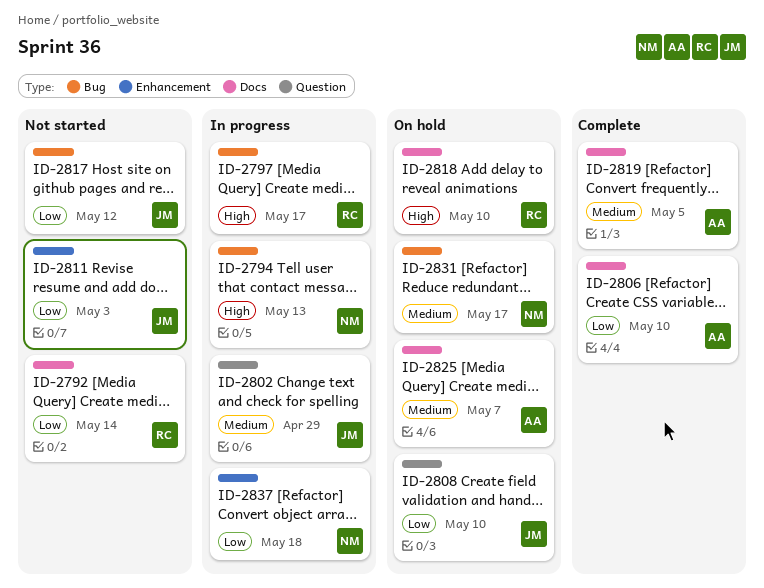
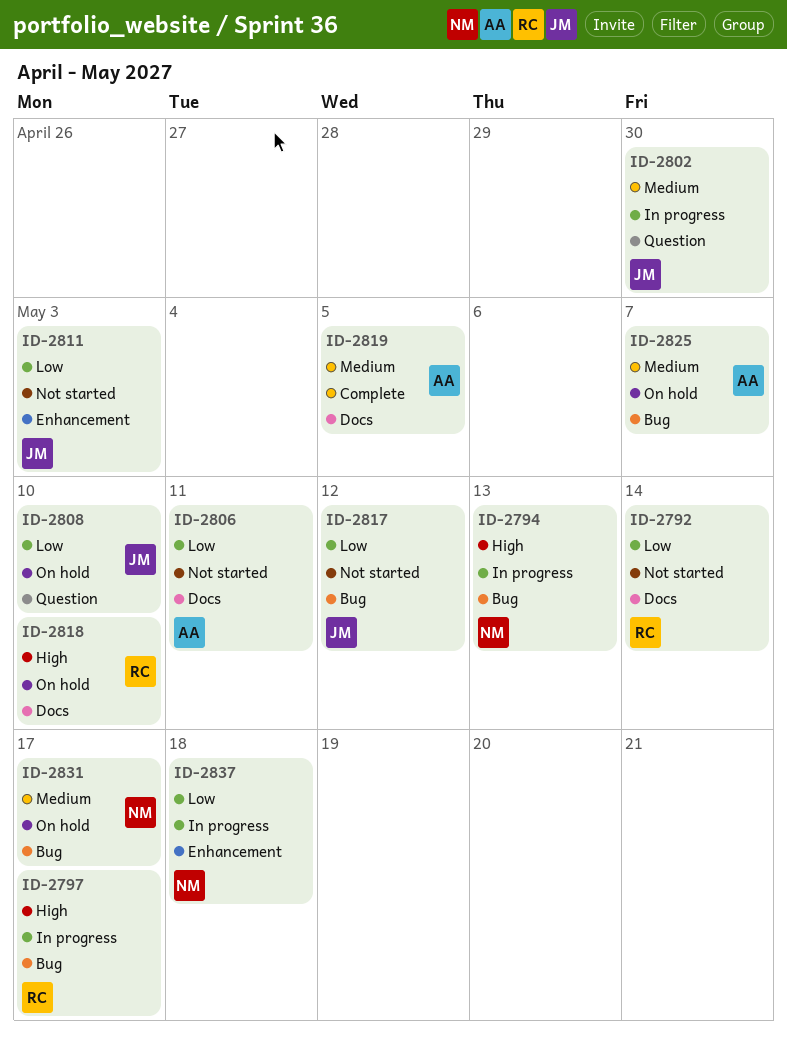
ID-2802, due: Apr 29 -> Apr 30
ID-2806, status: Complete -> Not started
ID-2806, due: May 10 -> May 11
ID-2825, label: Docs -> Bug

